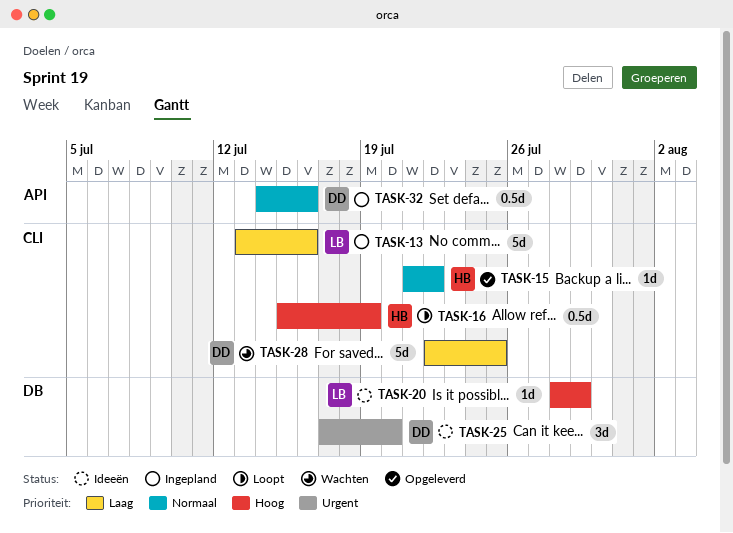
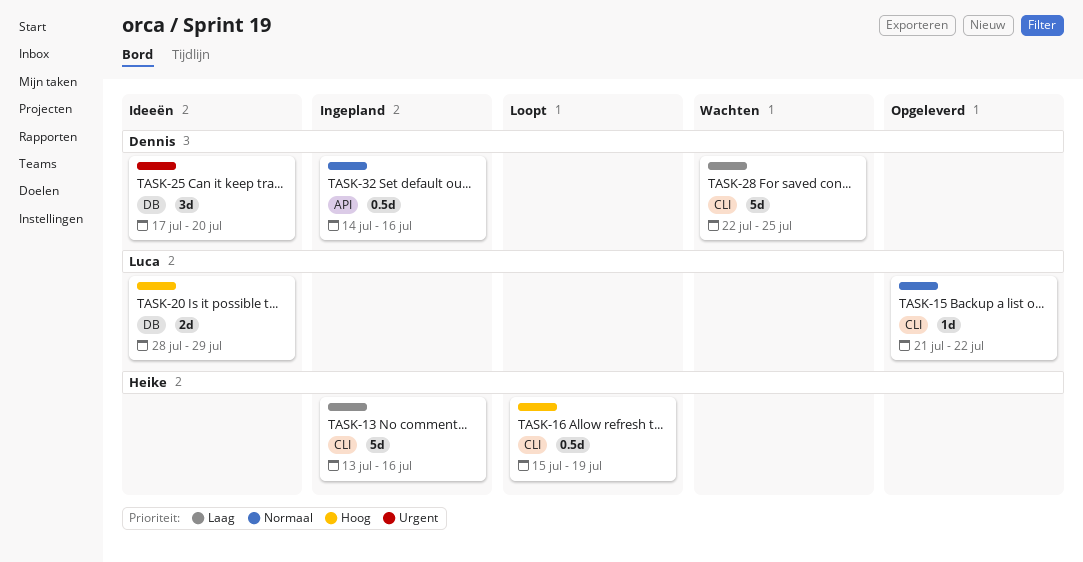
TASK-13, owner: Luca -> Heike
TASK-15, owner: Heike -> Luca
TASK-20, estimate: 1d -> 2d

